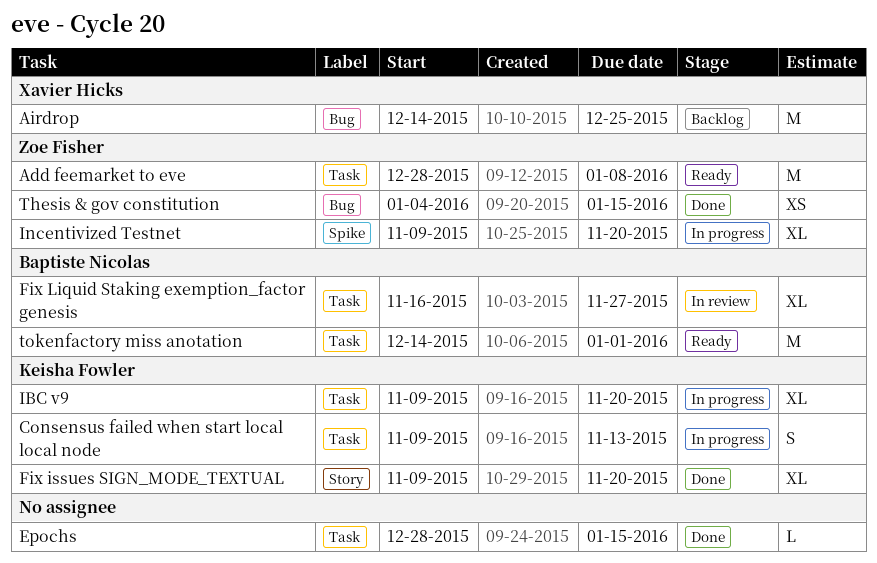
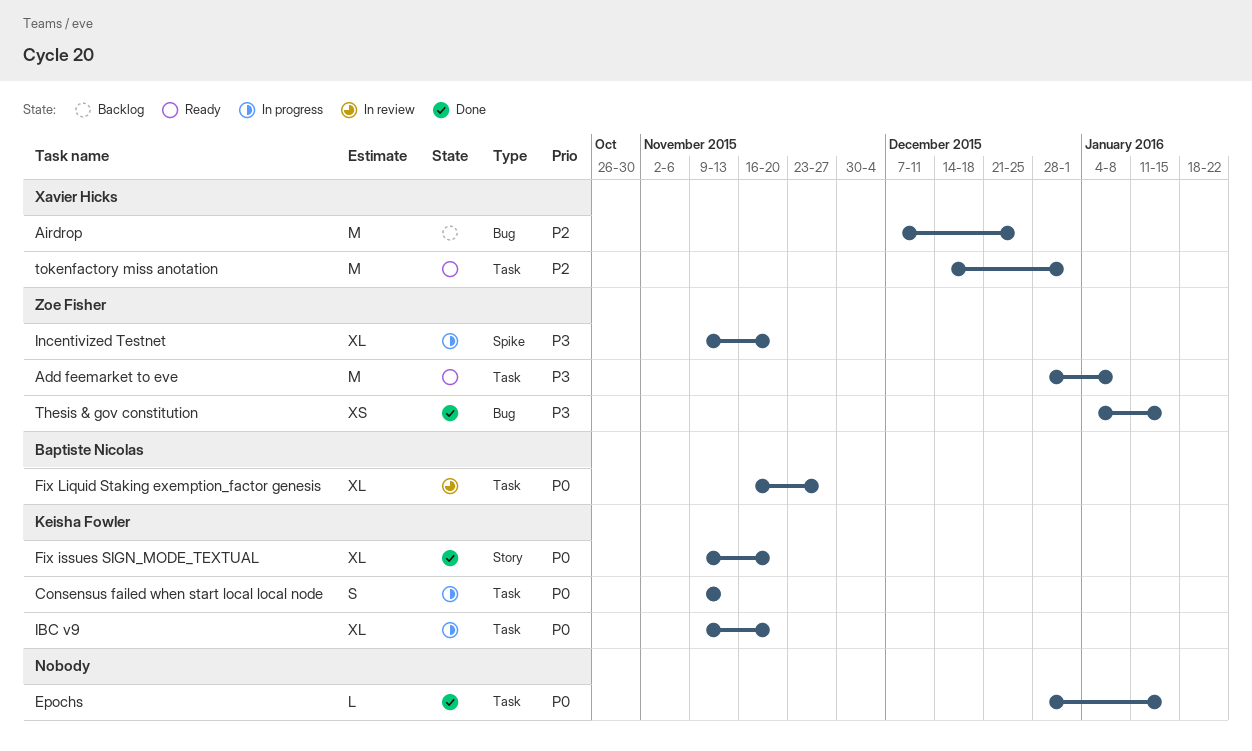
Airdrop, start: Dec 14 -> Dec 7
tokenfactory miss anotation, owner: Baptiste Nicolas -> Xavier Hicks

